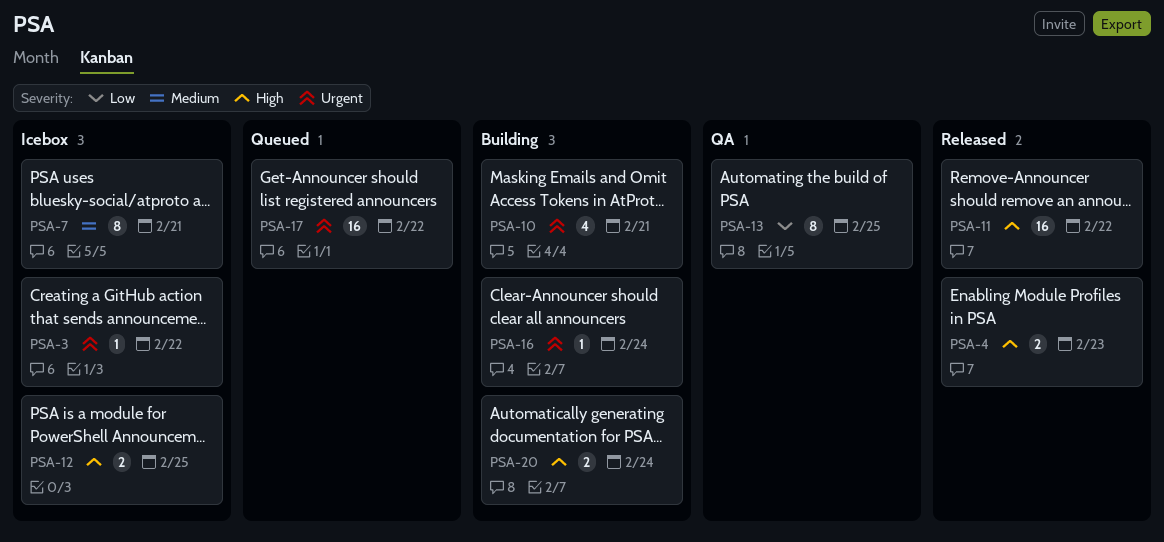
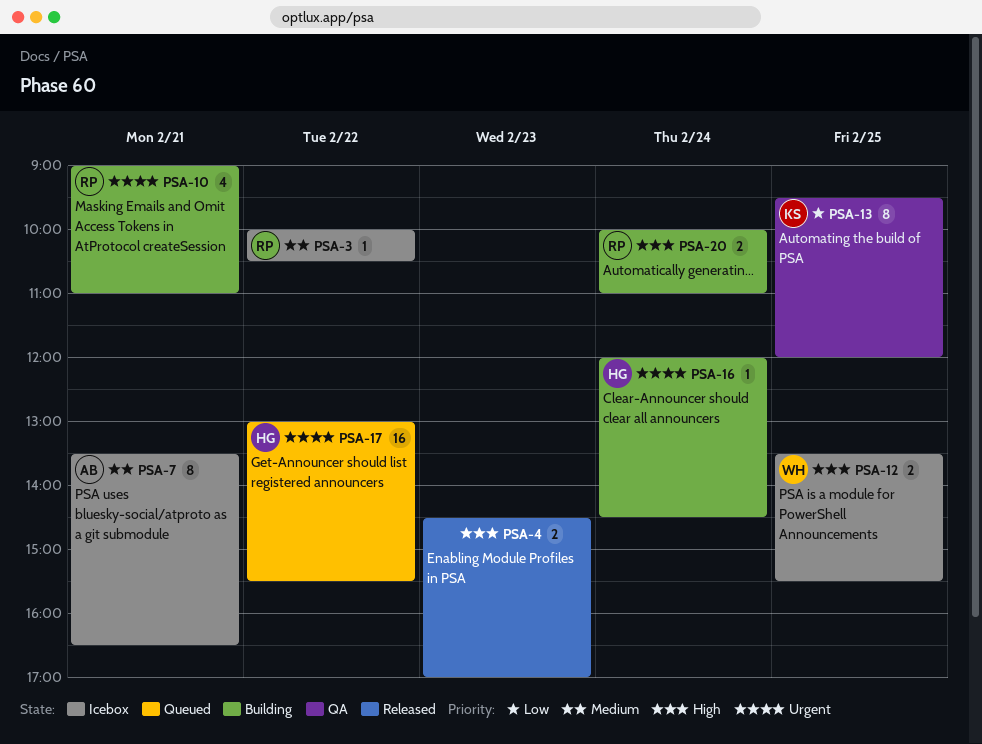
PSA-3, priority: Urgent -> Medium
PSA-11: present -> none

